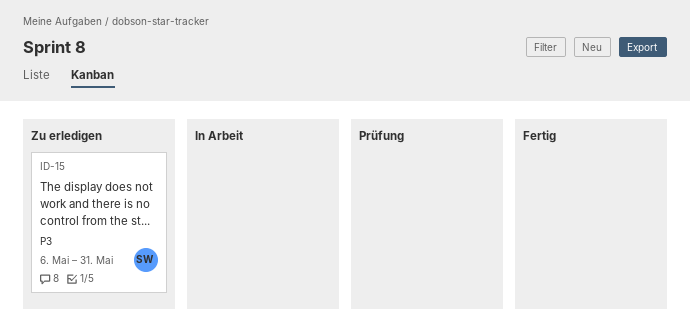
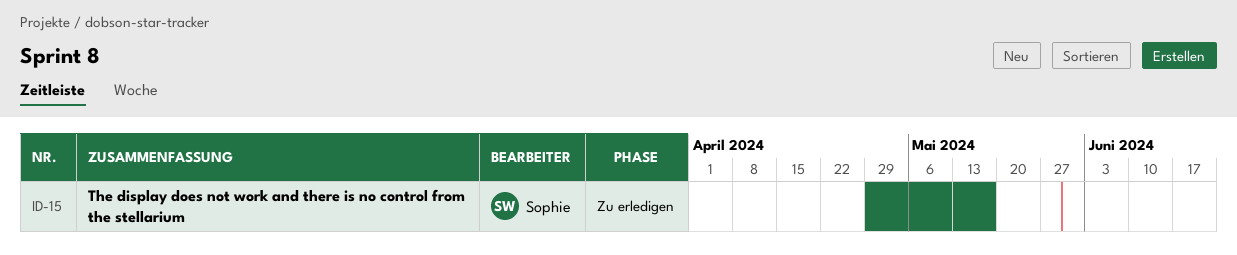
ID-15, start: May 6 -> Apr 29
ID-15, due: May 31 -> May 17

